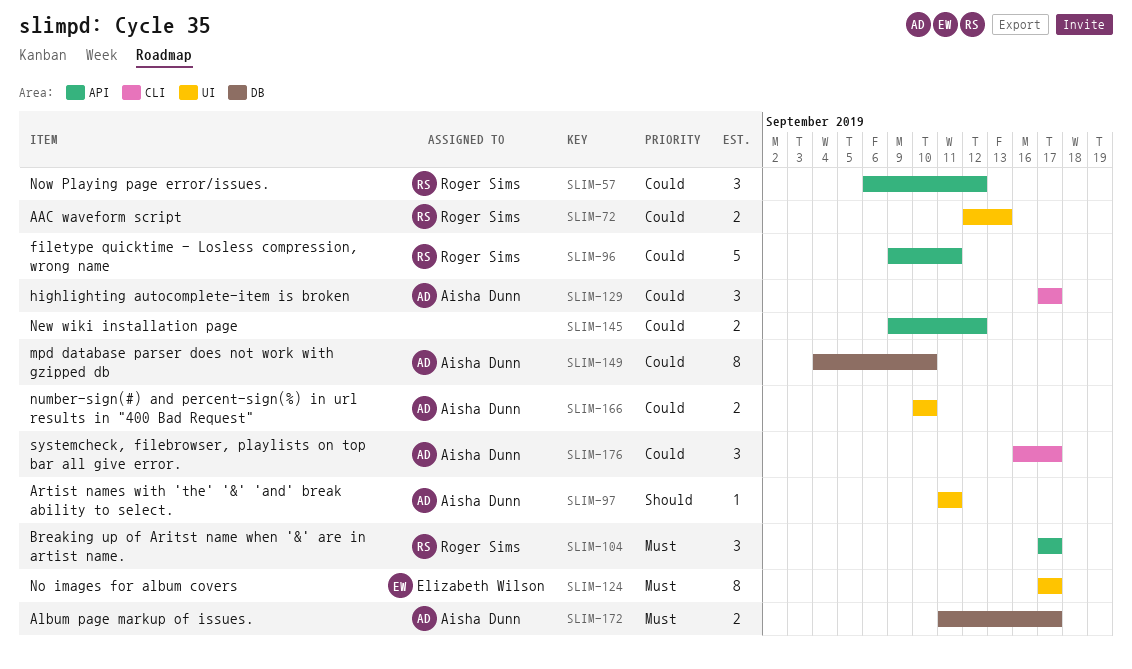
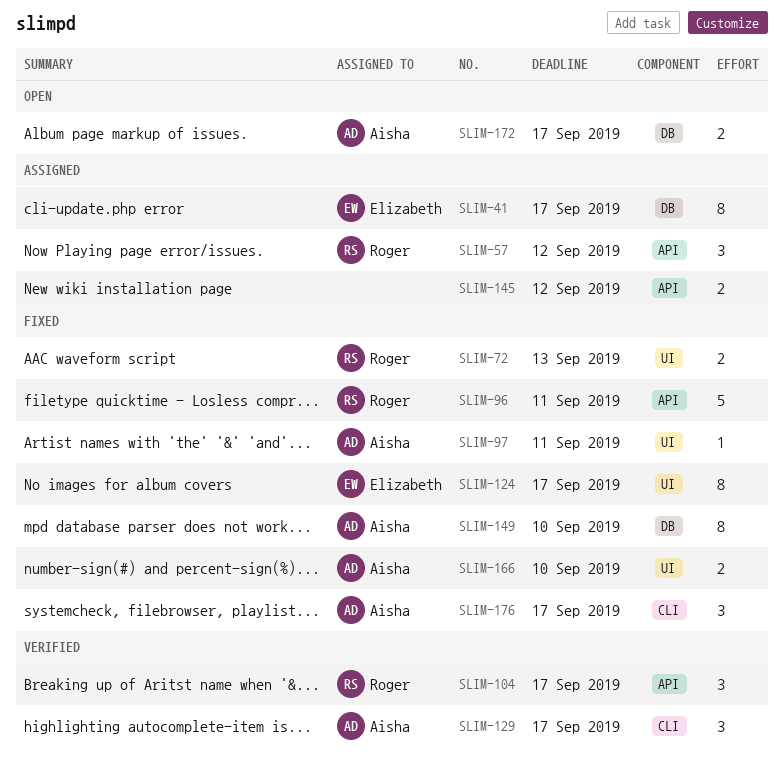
SLIM-41: none -> present

